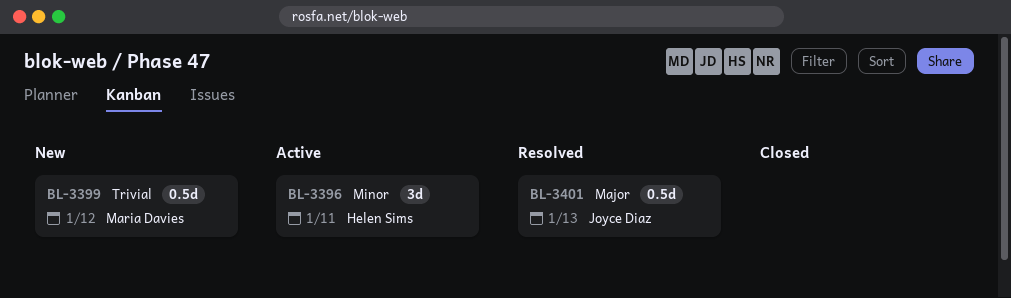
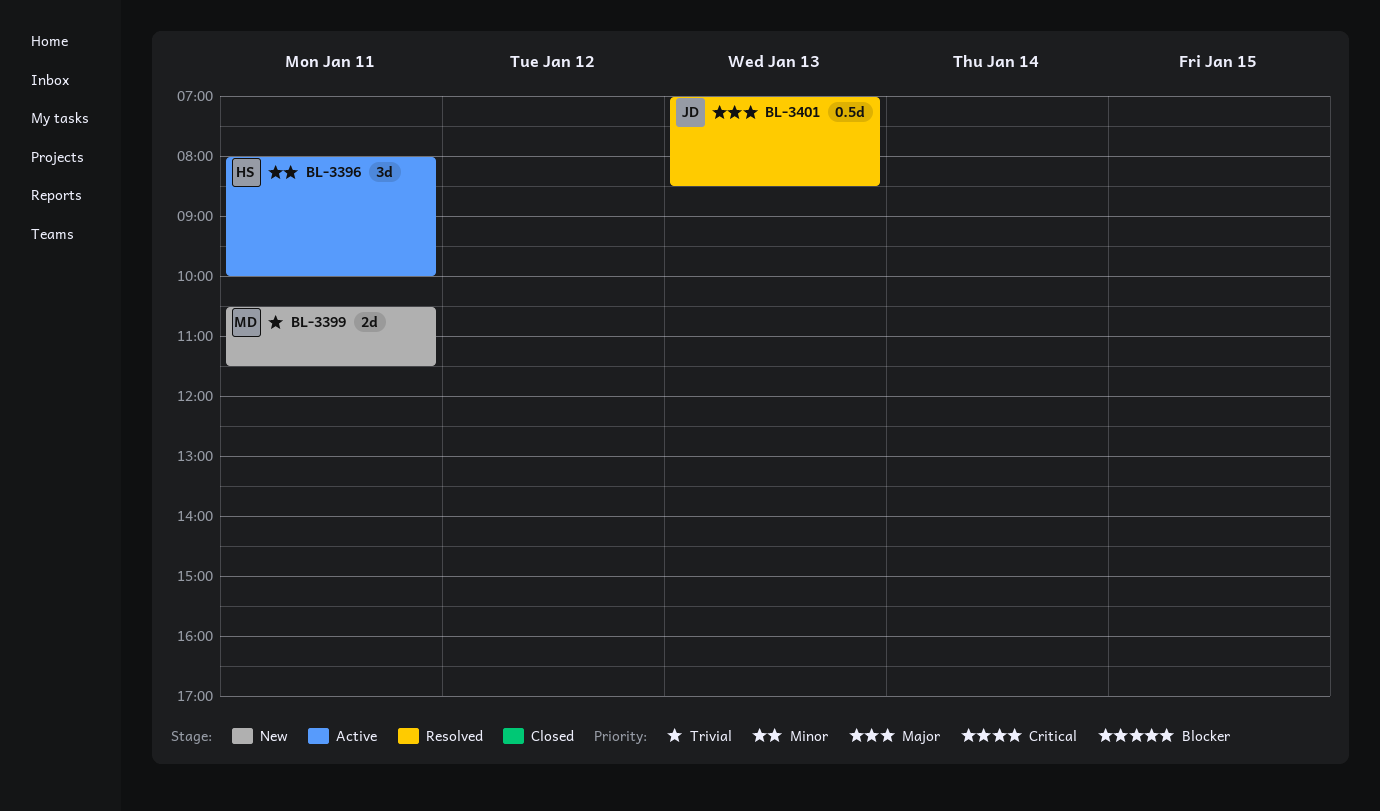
BL-3399, estimate: 0.5d -> 2d
BL-3399, day: Jan 12 -> Jan 11

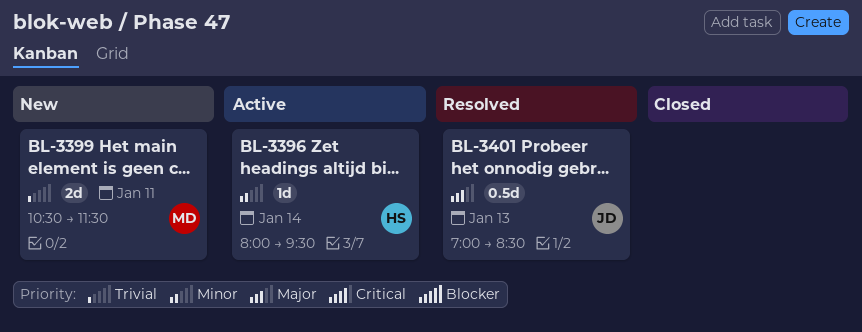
BL-3396, estimate: 3d -> 1d
BL-3396, day: Jan 11 -> Jan 14
BL-3396, ends: 10:00 -> 09:30

